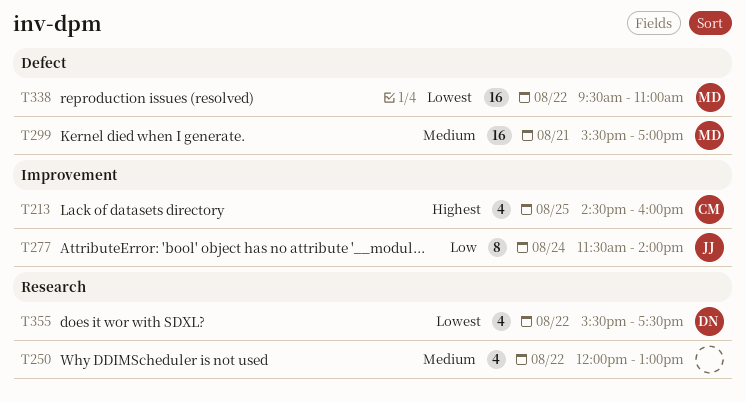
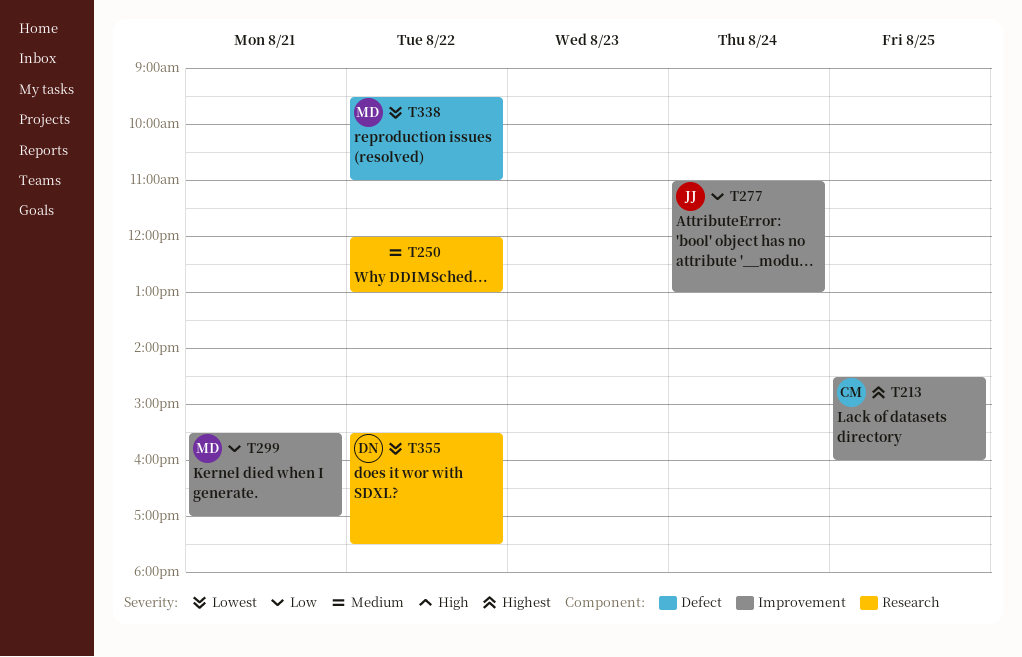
T277, begins: 11:30 -> 11:00
T277, ends: 14:00 -> 13:00
T299, priority: Medium -> Low
T299, label: Defect -> Improvement

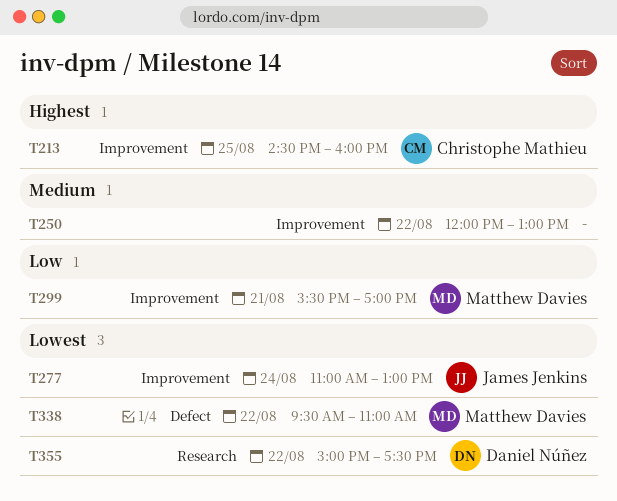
T250, label: Research -> Improvement
T277, priority: Low -> Lowest
T355, begins: 15:30 -> 15:00

